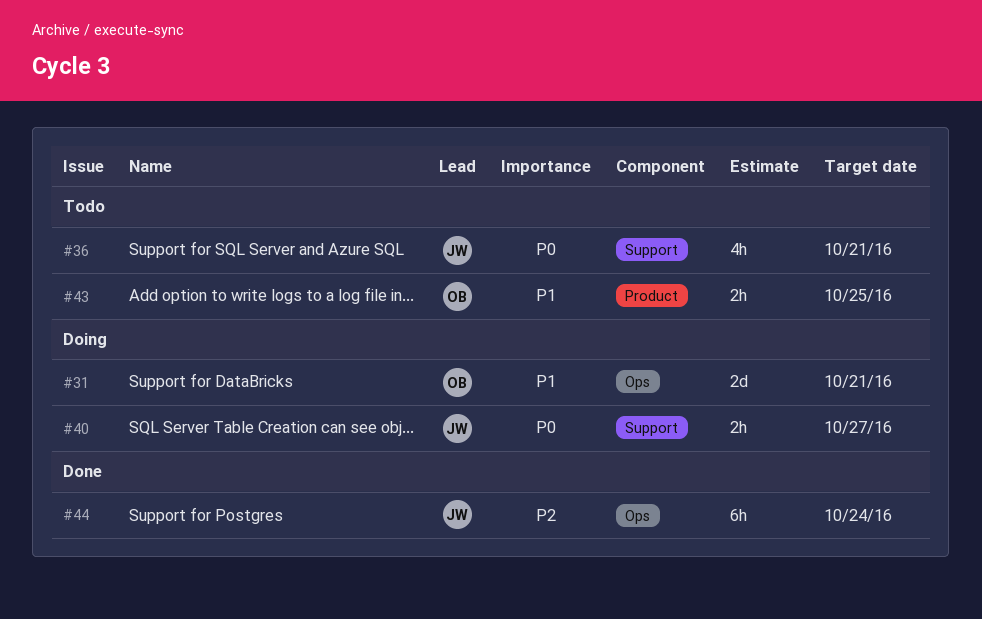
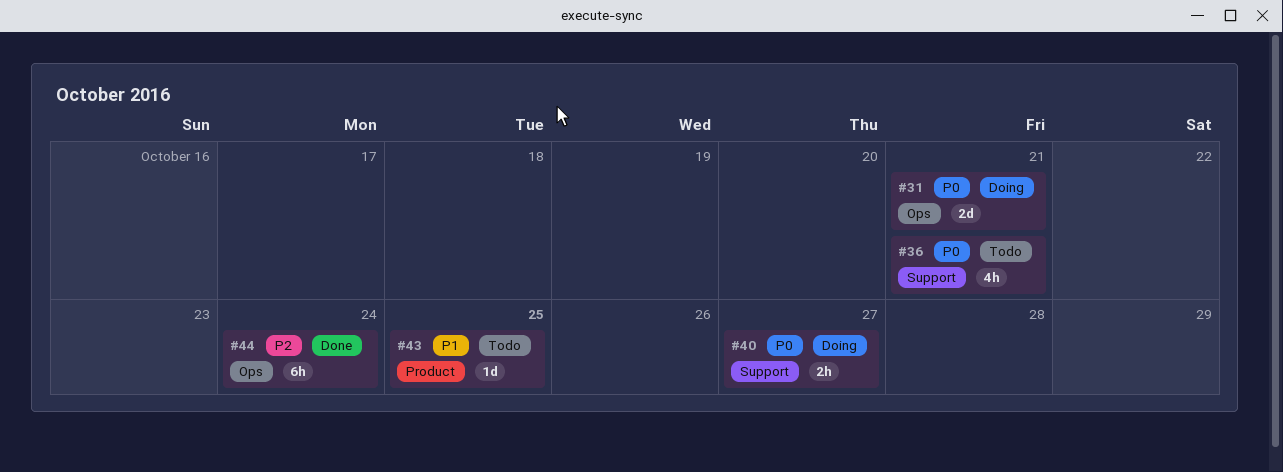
#31, priority: P1 -> P0
#43, estimate: 2h -> 1d

